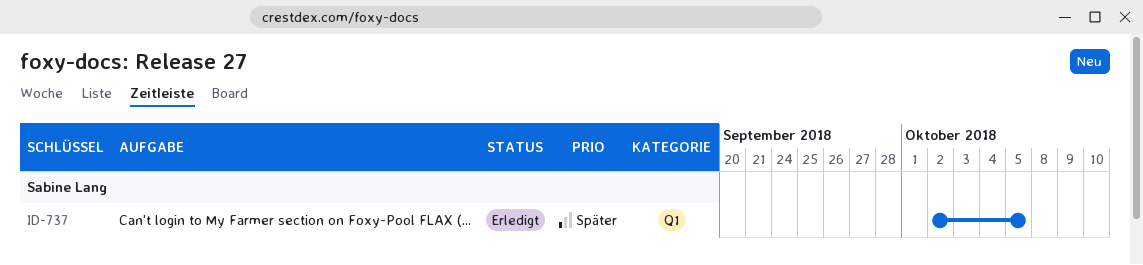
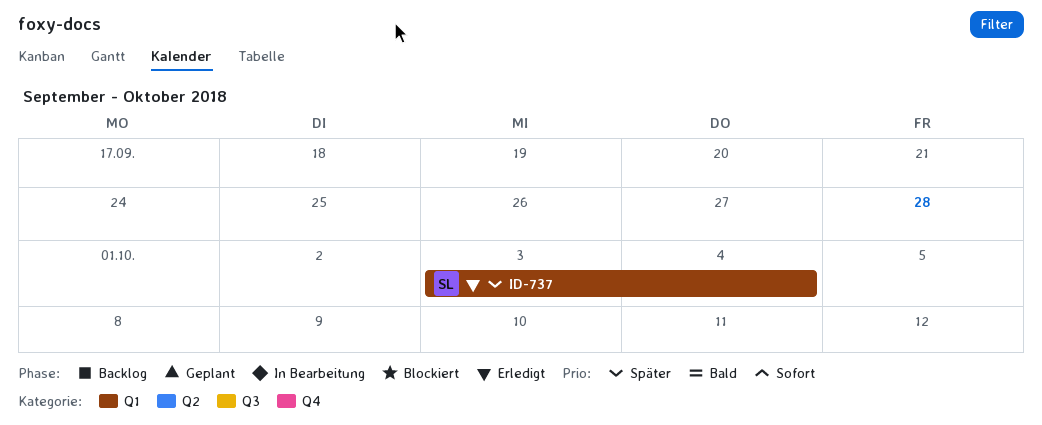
ID-737, start: Oct 2 -> Oct 3
ID-737, due: Oct 5 -> Oct 4

